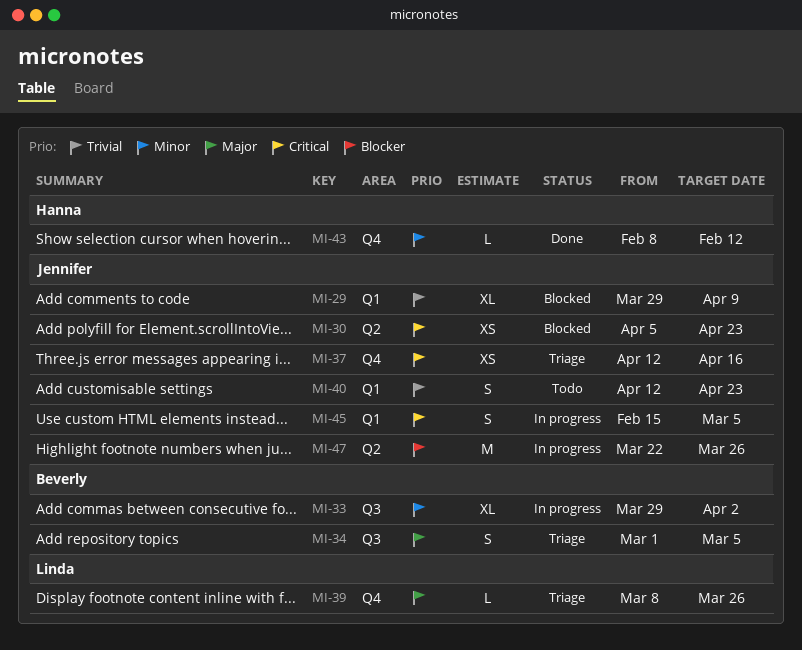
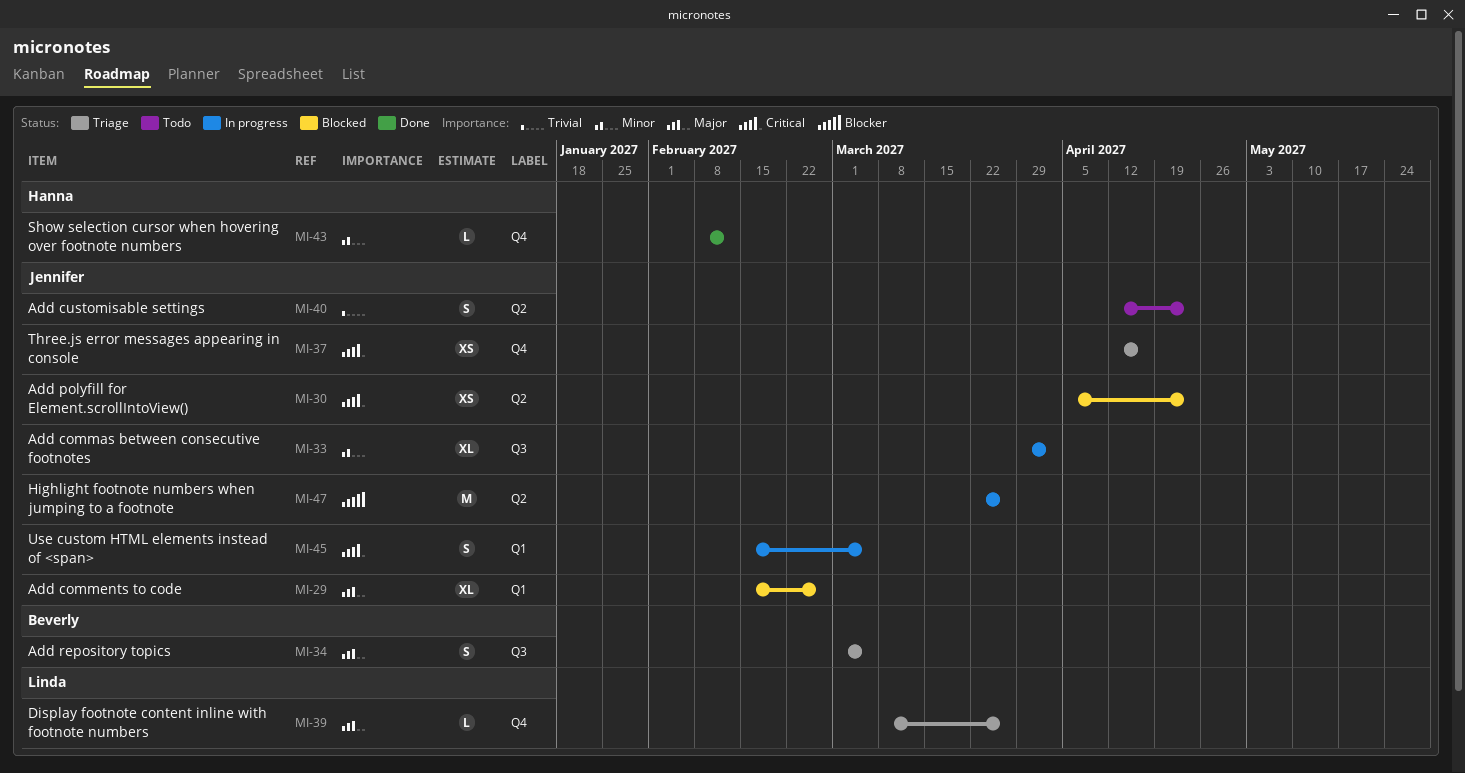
MI-29, priority: Trivial -> Major
MI-29, start: Mar 29 -> Feb 15
MI-29, due: Apr 9 -> Feb 26
MI-33, owner: Beverly -> Jennifer
MI-40, label: Q1 -> Q2

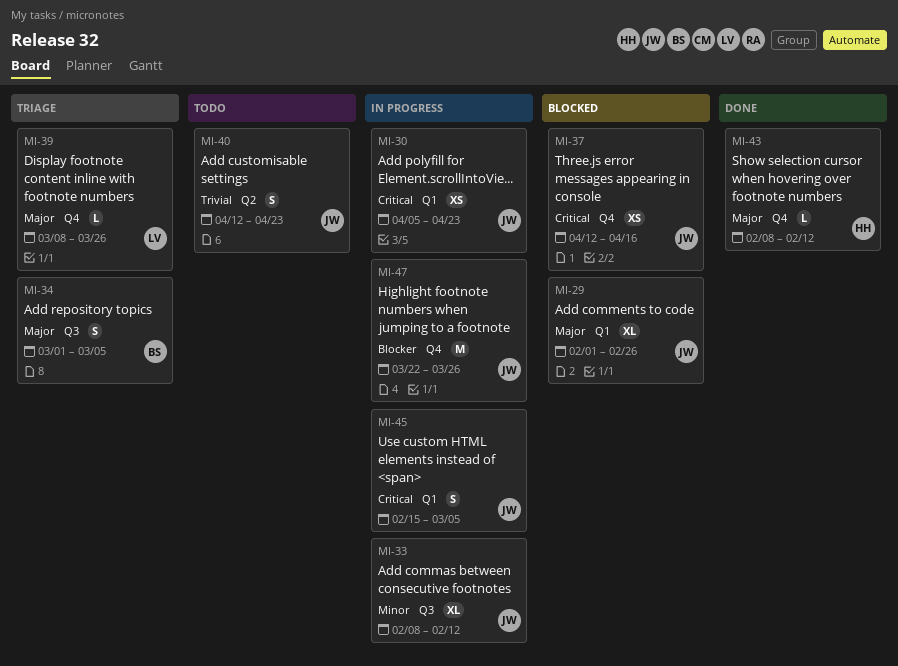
MI-29, start: Feb 15 -> Feb 1
MI-30, status: Blocked -> In progress
MI-30, label: Q2 -> Q1
MI-33, start: Mar 29 -> Feb 8
MI-33, due: Apr 2 -> Feb 12
MI-37, status: Triage -> Blocked
MI-43, priority: Minor -> Major
MI-47, label: Q2 -> Q4

